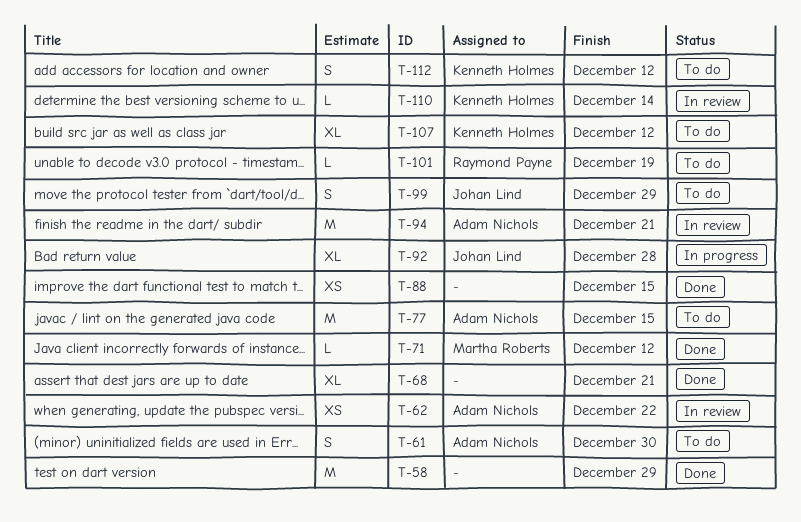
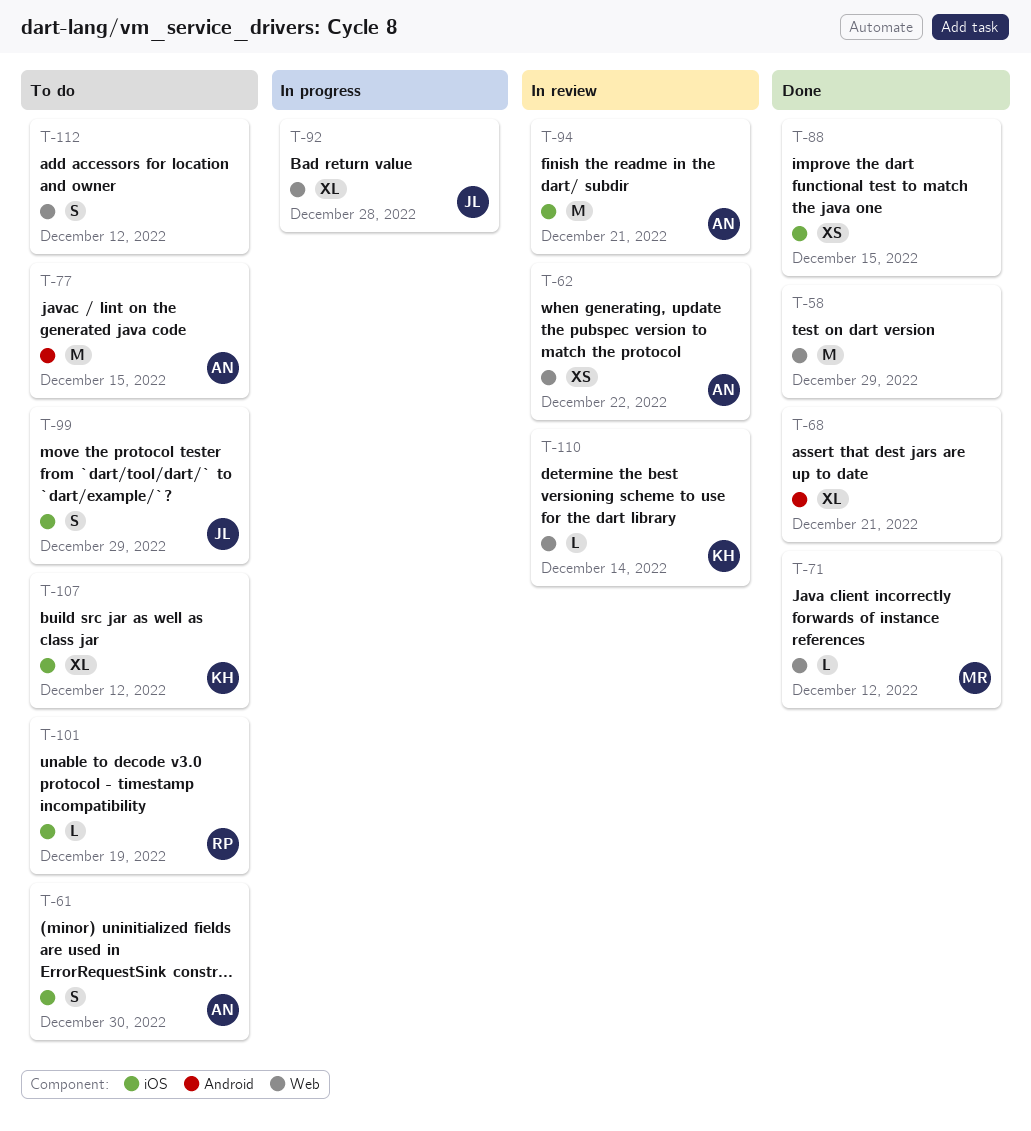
T-112, owner: Kenneth Holmes -> none

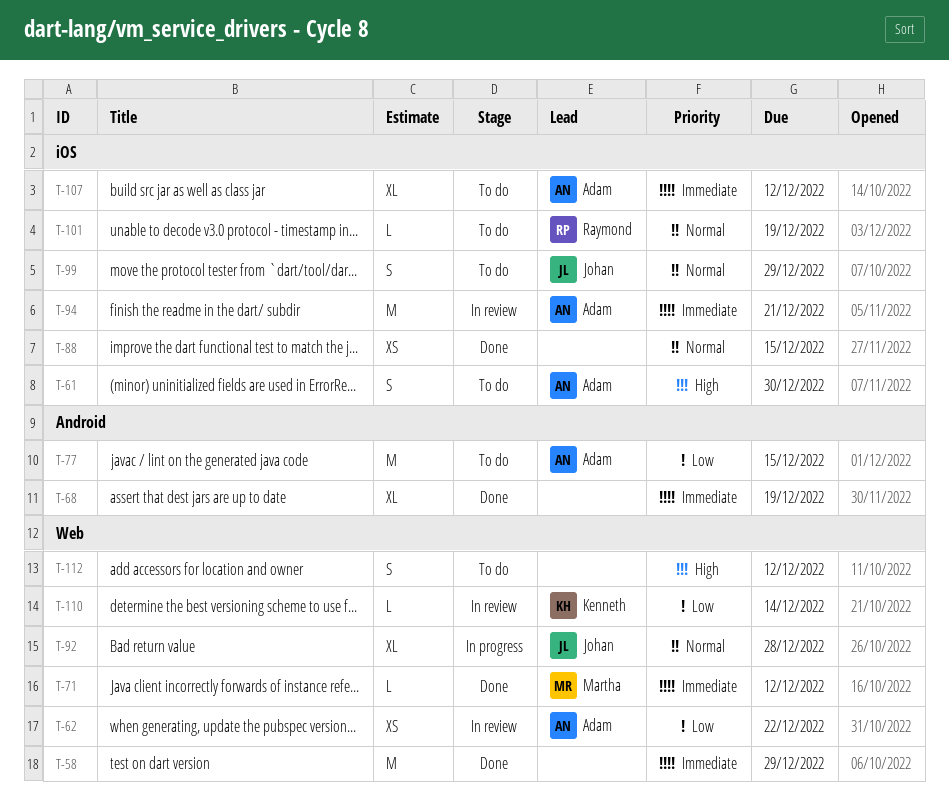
T-68, due: Dec 21 -> Dec 19
T-107, owner: Kenneth -> Adam

